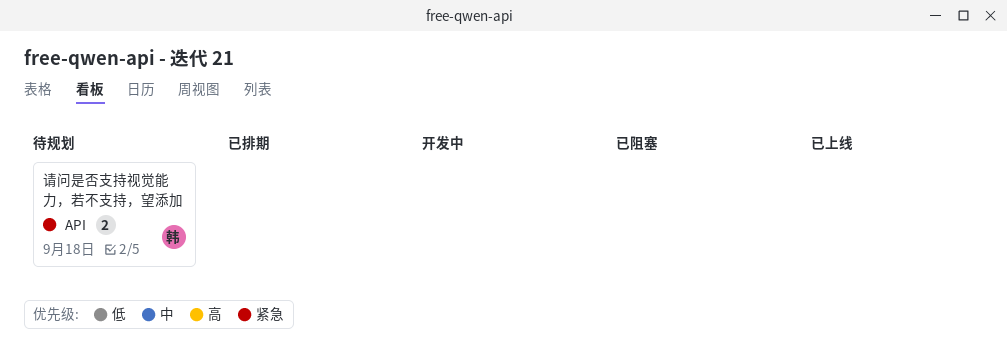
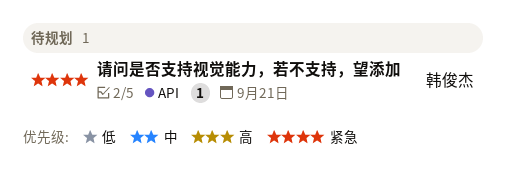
请问是否支持视觉能力，若不支持，望添加, estimate: 2 -> 1
请问是否支持视觉能力，若不支持，望添加, due: Sep 18 -> Sep 21

